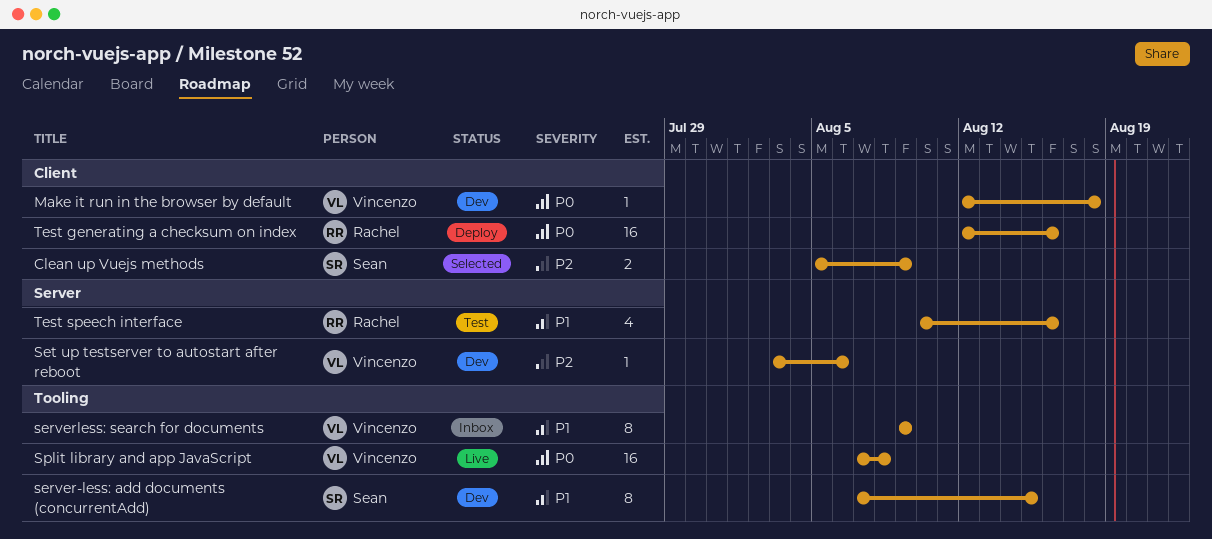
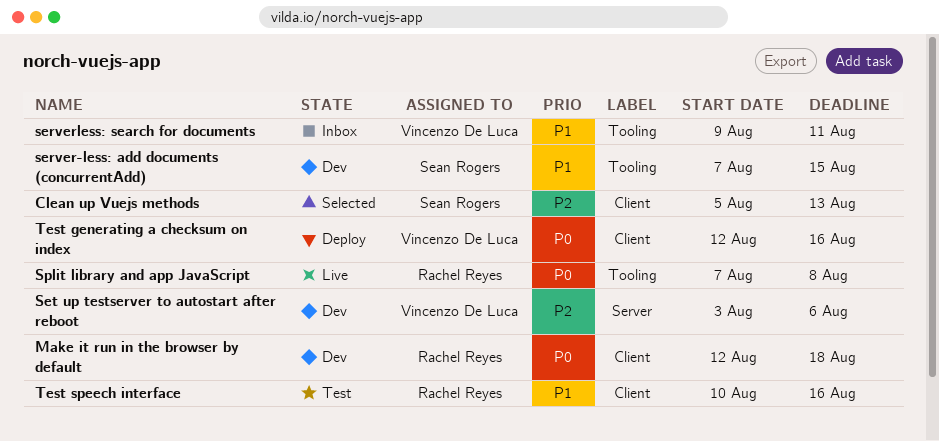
Clean up Vuejs methods, due: Aug 9 -> Aug 13
Make it run in the browser by default, owner: Vincenzo De Luca -> Rachel Reyes
serverless: search for documents, due: Aug 9 -> Aug 11
Split library and app JavaScript, owner: Vincenzo De Luca -> Rachel Reyes
Test generating a checksum on index, owner: Rachel Reyes -> Vincenzo De Luca
Test speech interface, label: Server -> Client

